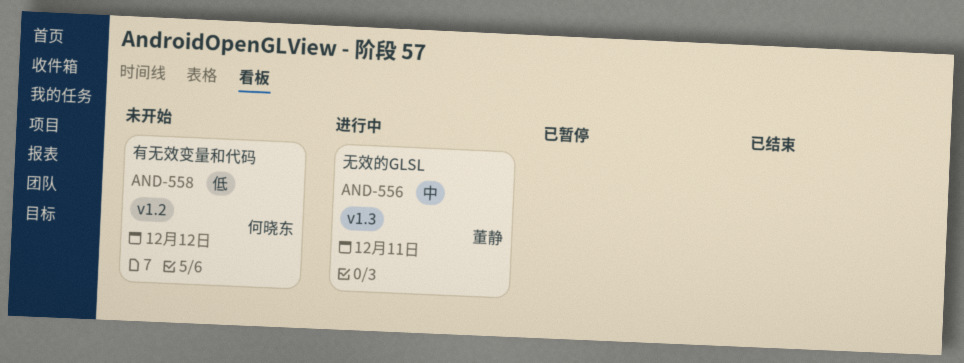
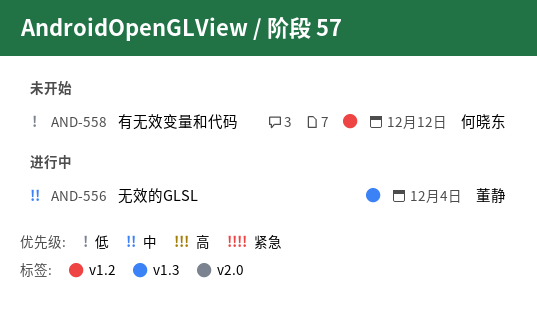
AND-556, due: Dec 11 -> Dec 4

